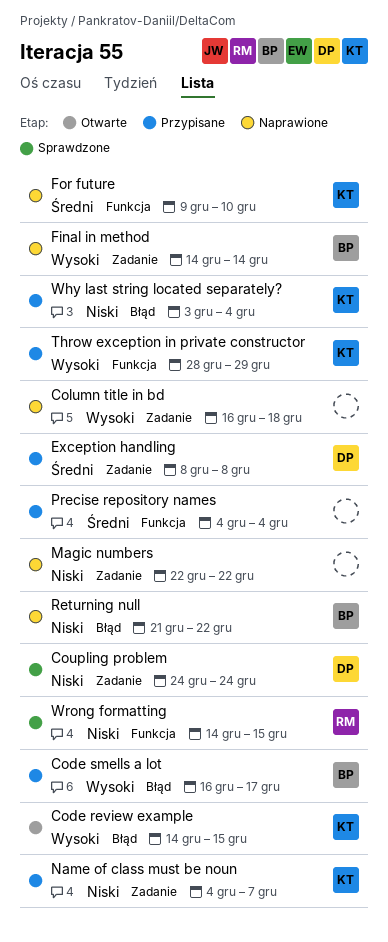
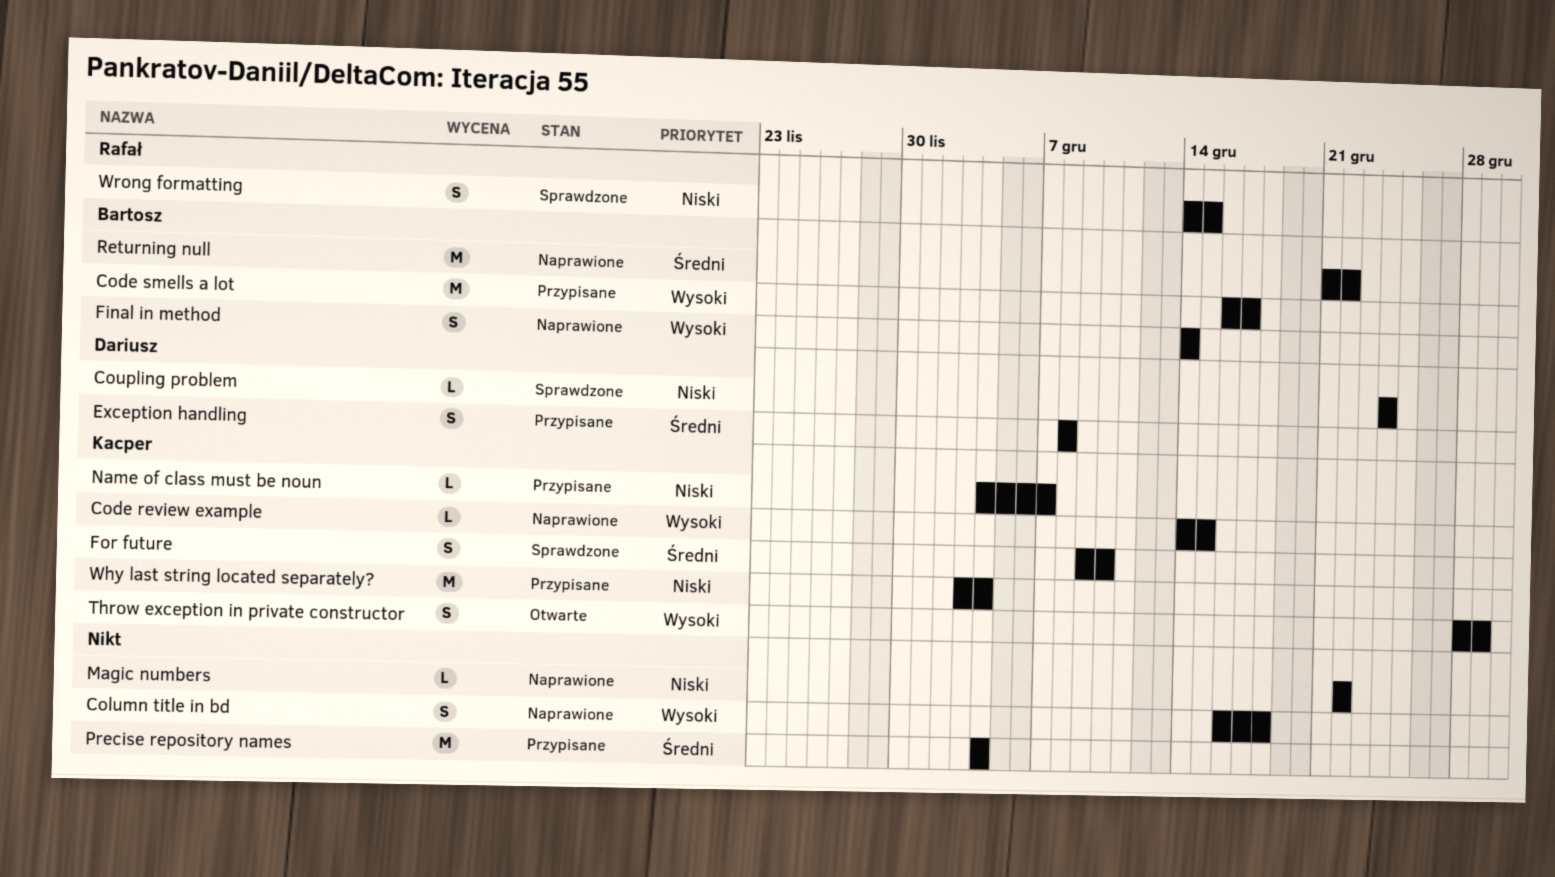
Code review example, status: Otwarte -> Naprawione
For future, status: Naprawione -> Sprawdzone
Returning null, priority: Niski -> Średni
Throw exception in private constructor, status: Przypisane -> Otwarte

